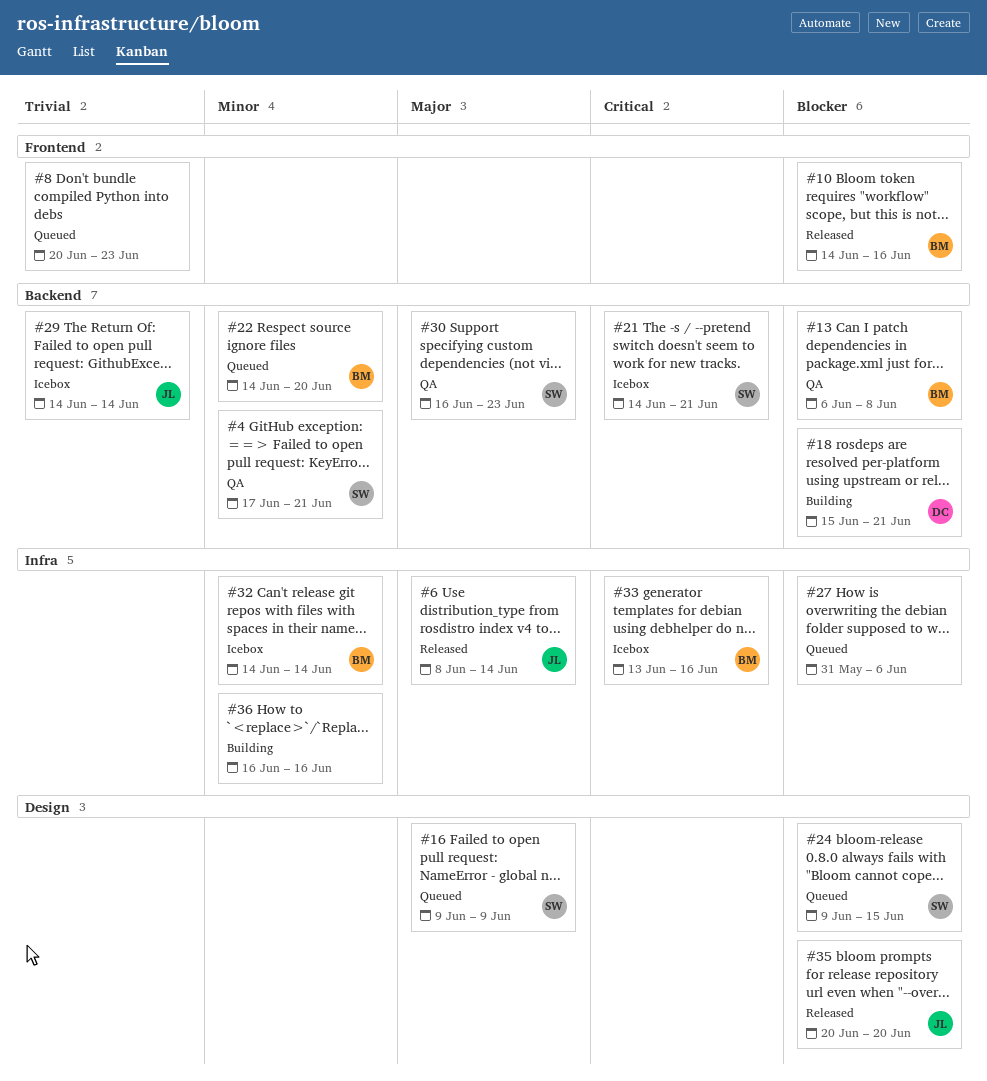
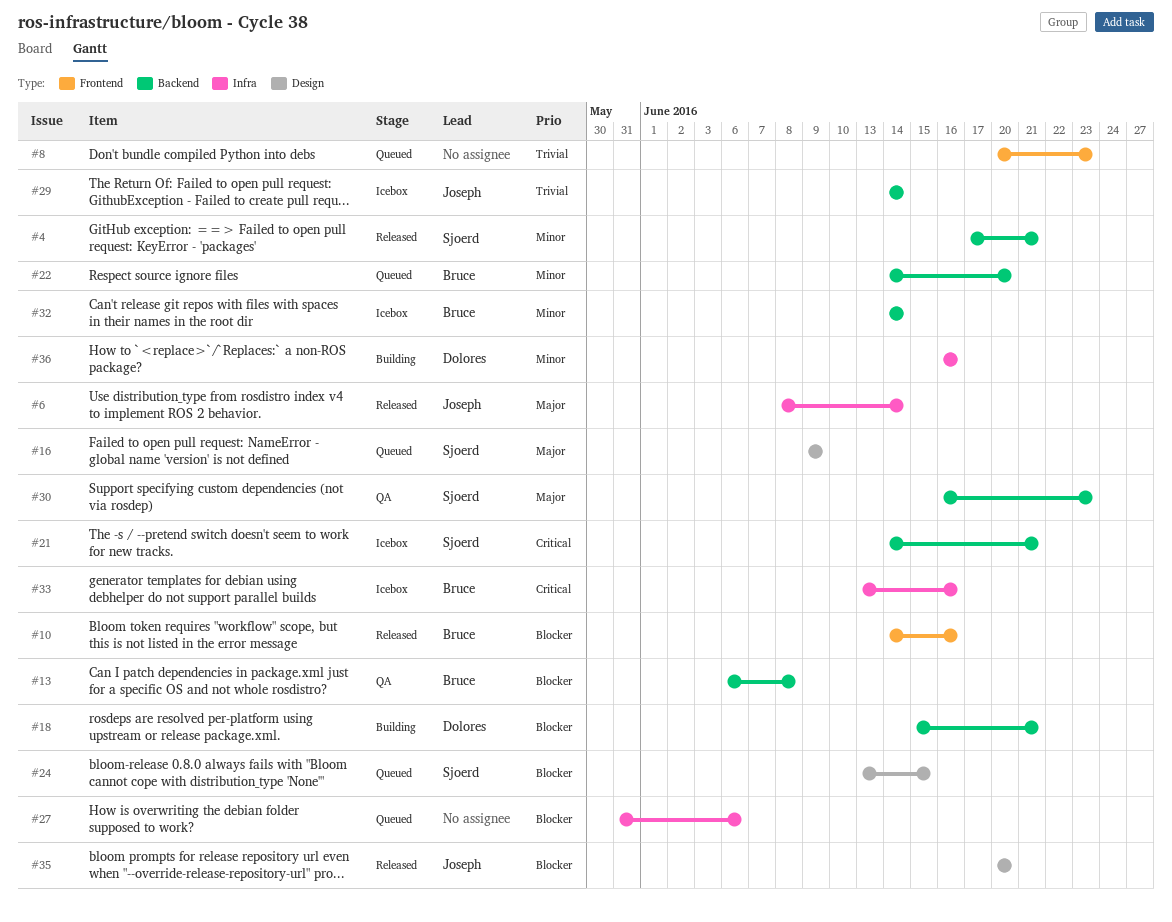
#4, status: QA -> Released
#24, start: Jun 9 -> Jun 13
#32, label: Infra -> Backend
#36, owner: none -> Dolores

